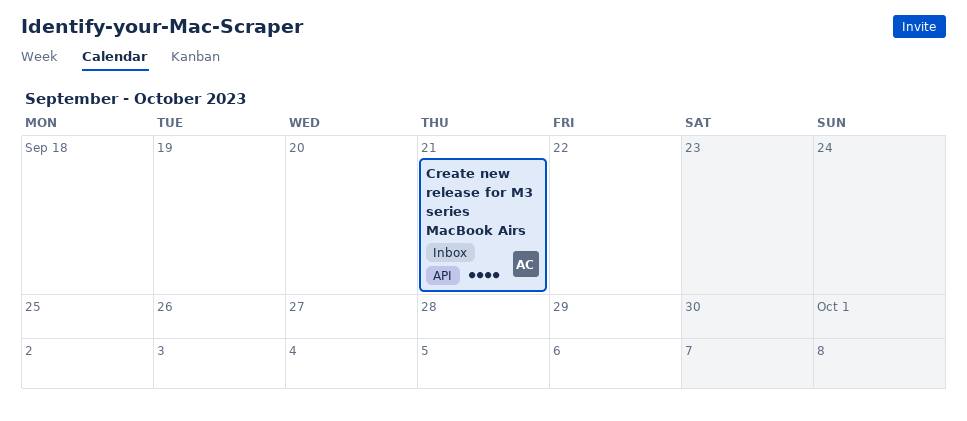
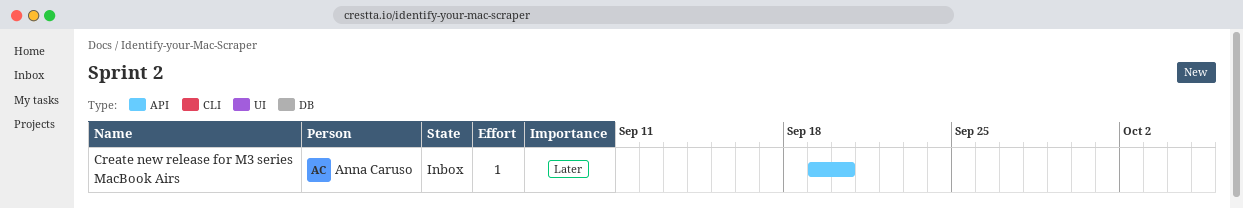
Create new release for M3 series MacBook Airs, estimate: 4 -> 1
Create new release for M3 series MacBook Airs, due: Sep 21 -> Sep 20

